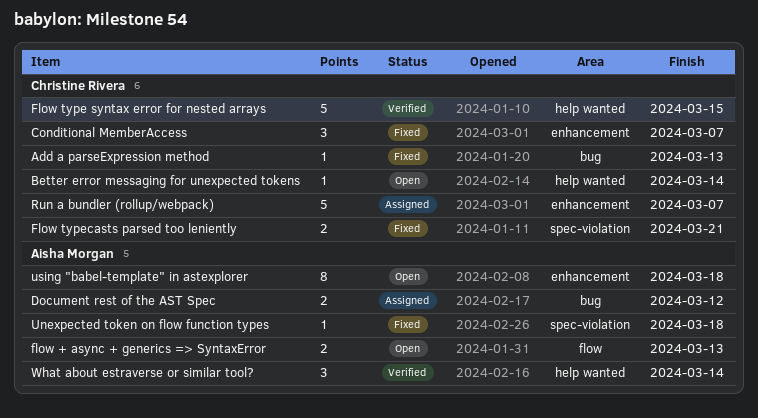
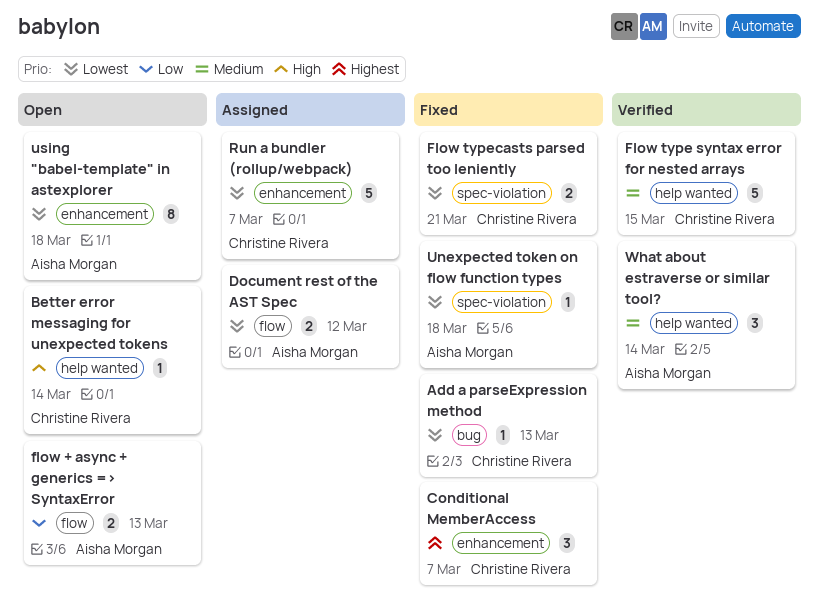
Document rest of the AST Spec, label: bug -> flow

